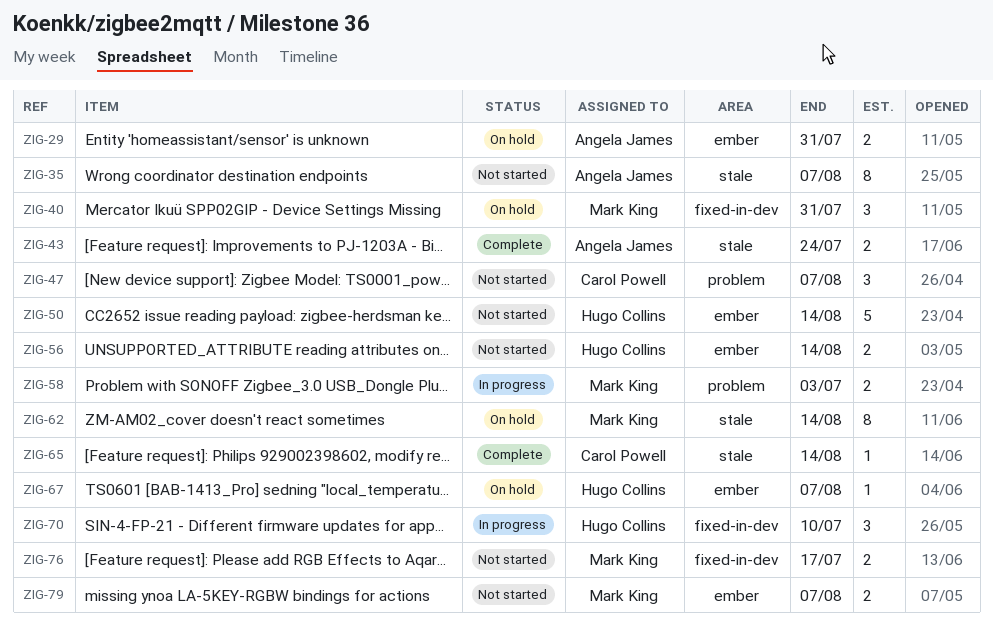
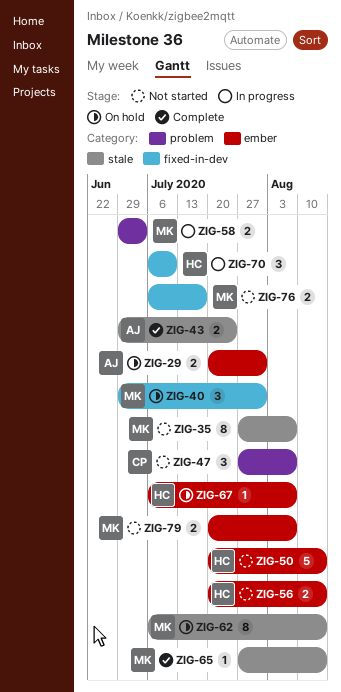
ZIG-35, owner: Angela James -> Mark King
ZIG-65, owner: Carol Powell -> Mark King

